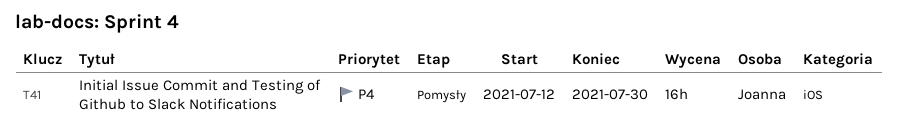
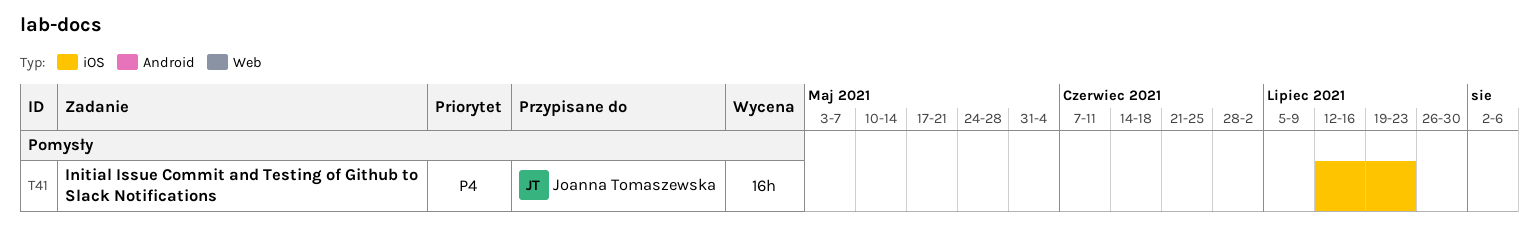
T41, due: Jul 30 -> Jul 23

